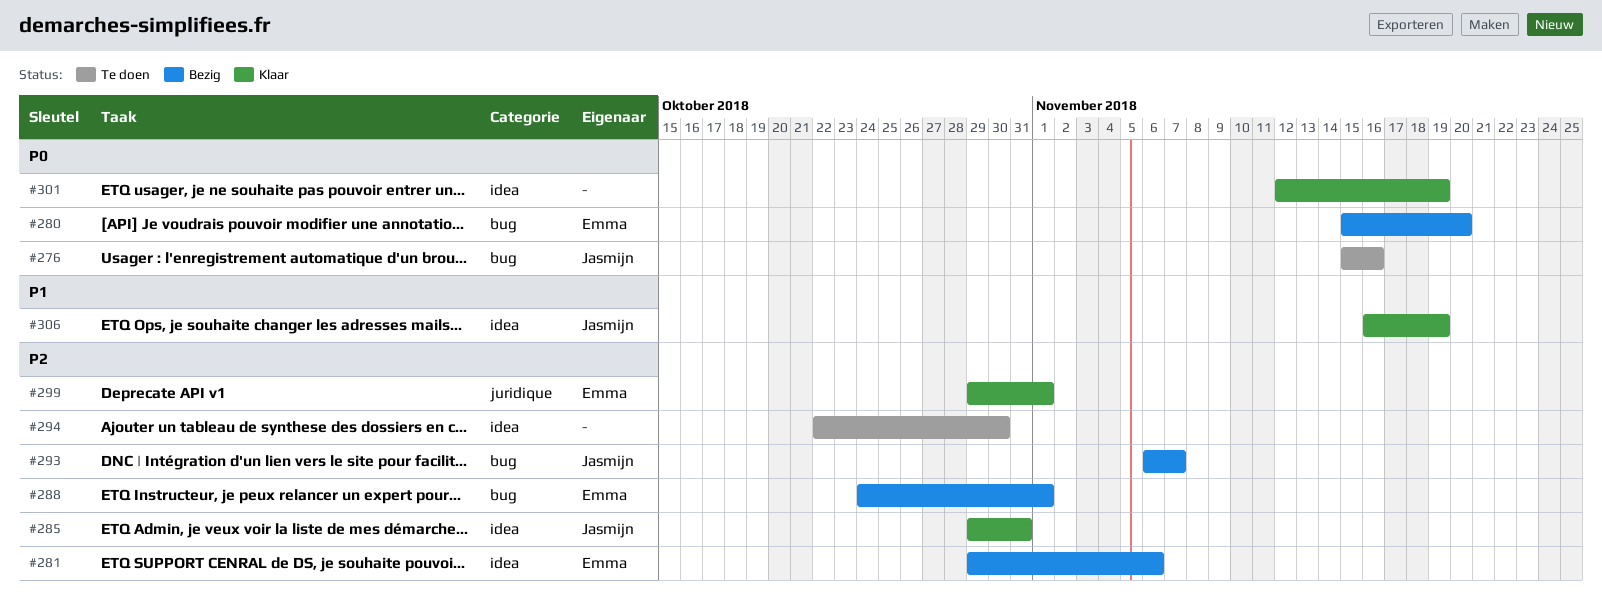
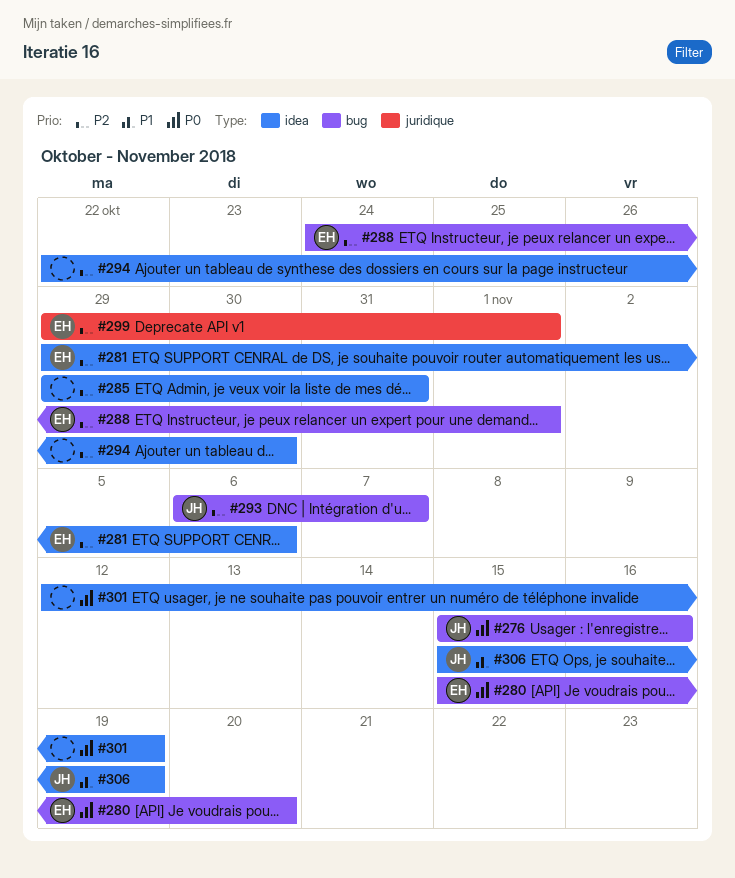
#285, owner: Jasmijn -> none
#306, start: Nov 16 -> Nov 15

